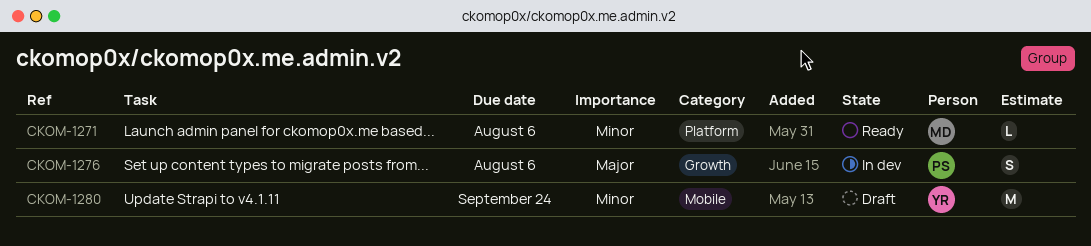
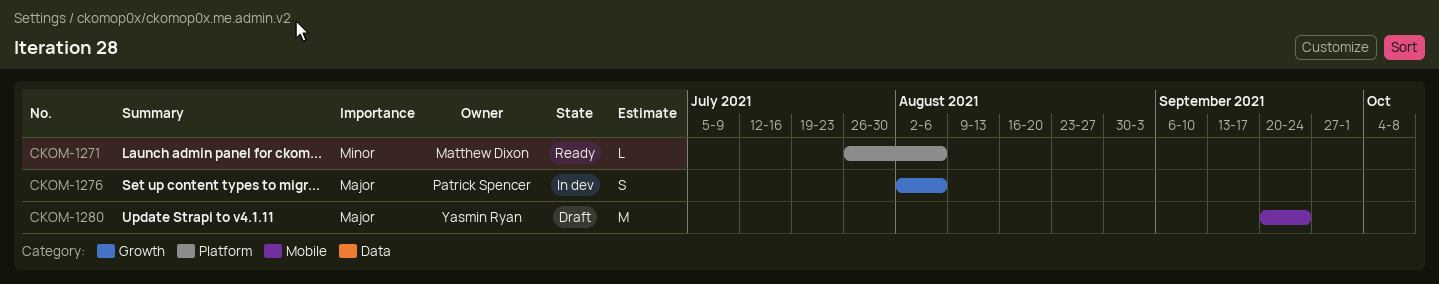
CKOM-1280, priority: Minor -> Major

